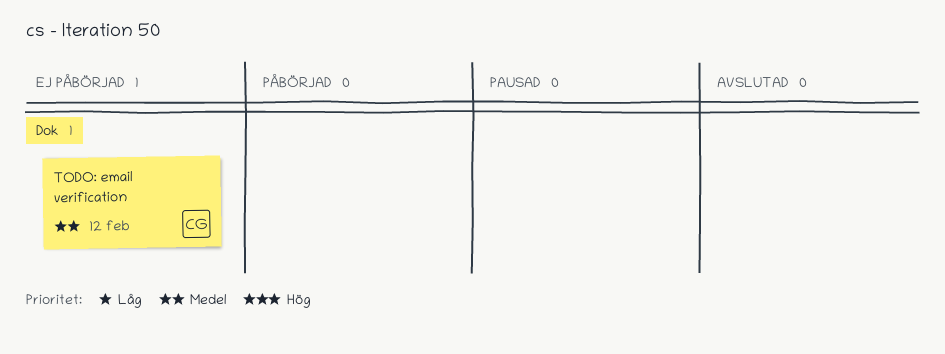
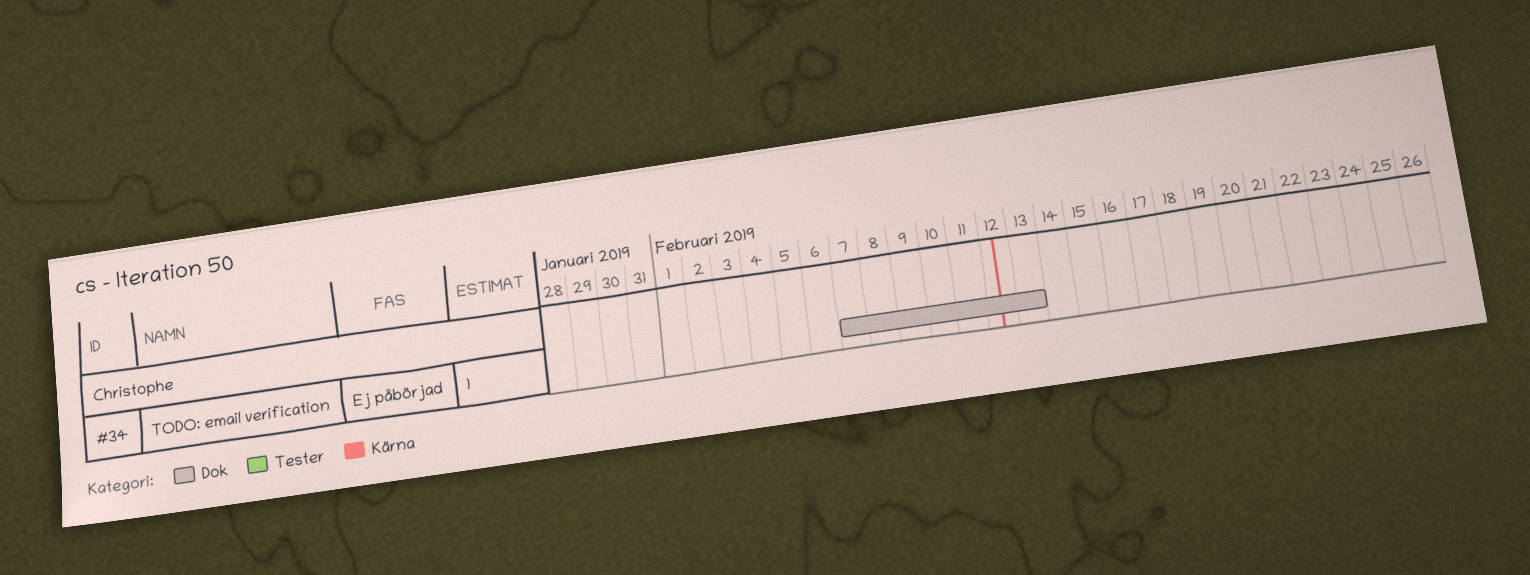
TODO: email verification, due: Feb 12 -> Feb 13

